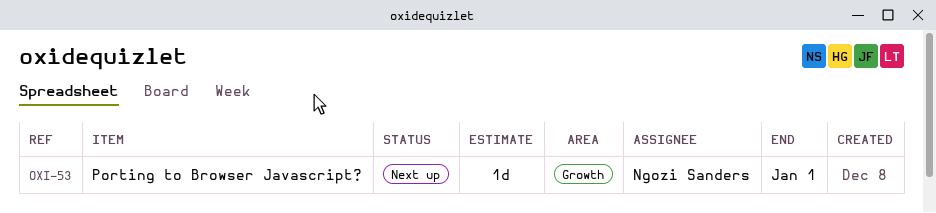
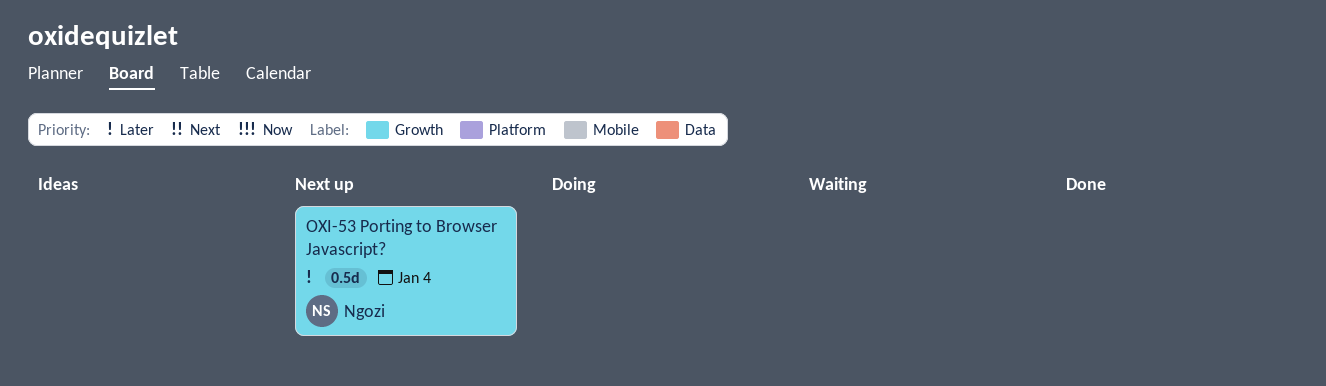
OXI-53, estimate: 1d -> 0.5d
OXI-53, due: Jan 1 -> Jan 4

